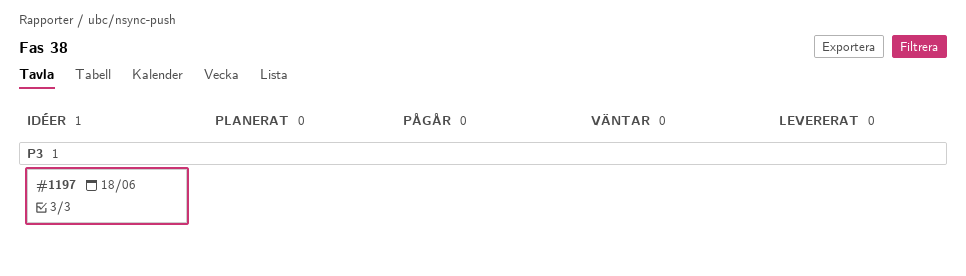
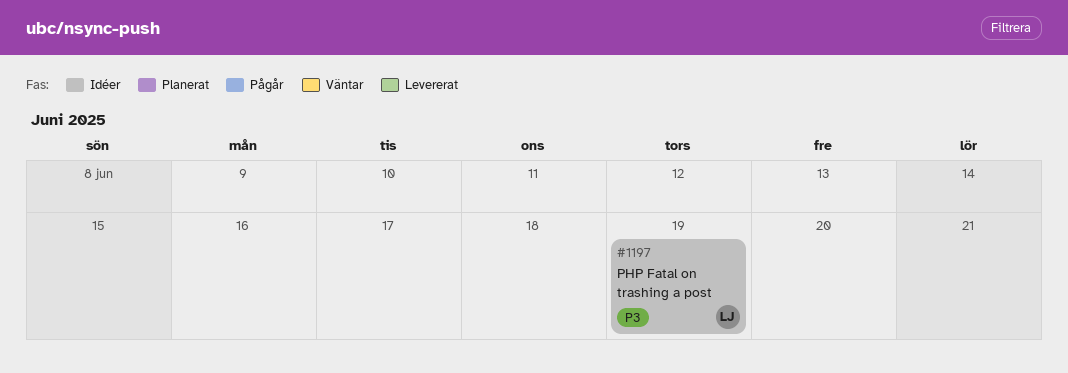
#1197, due: Jun 18 -> Jun 19

